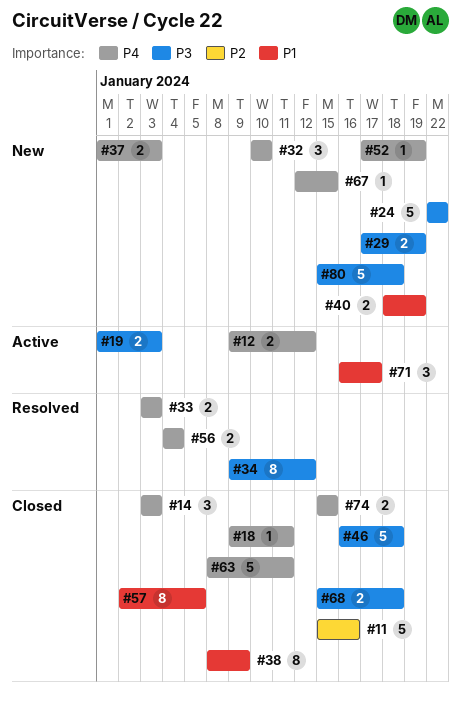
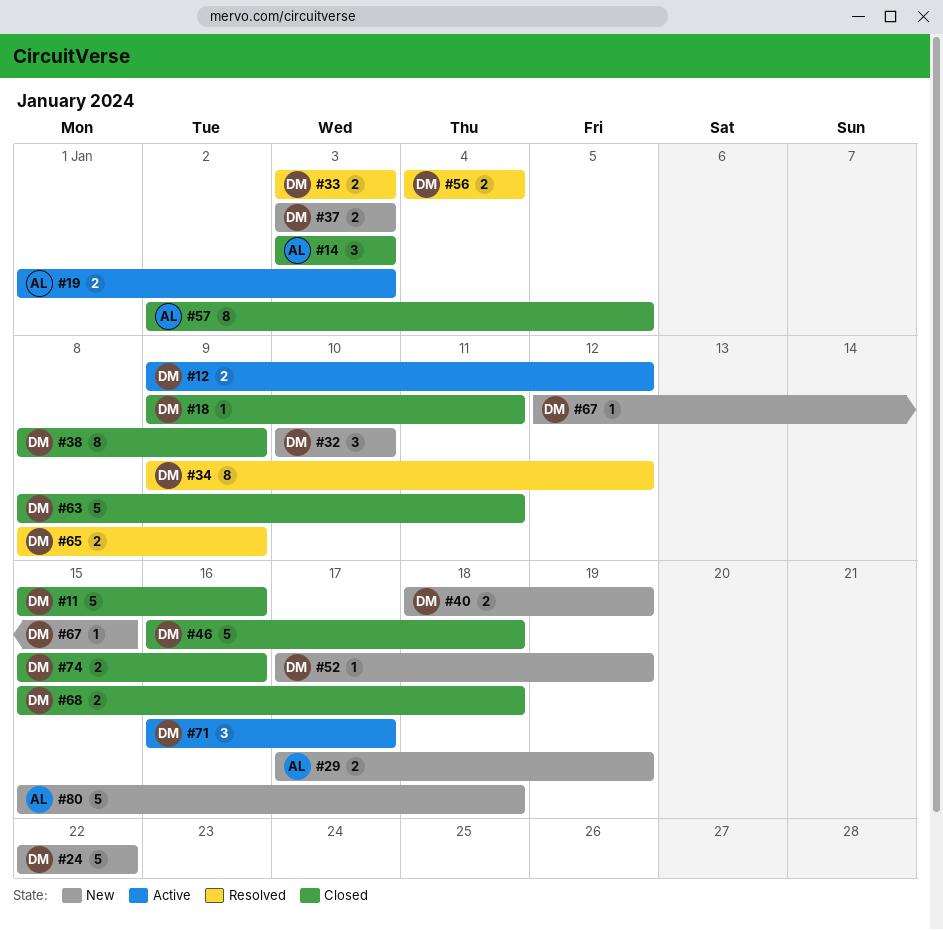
#37, start: Jan 1 -> Jan 3
#65: none -> present
#74, due: Jan 15 -> Jan 16

